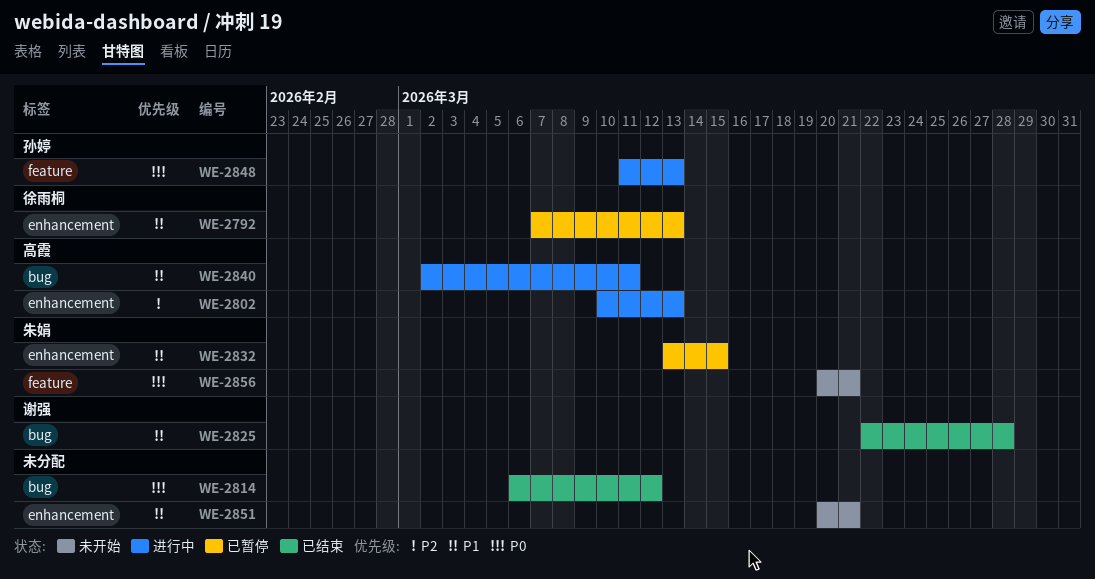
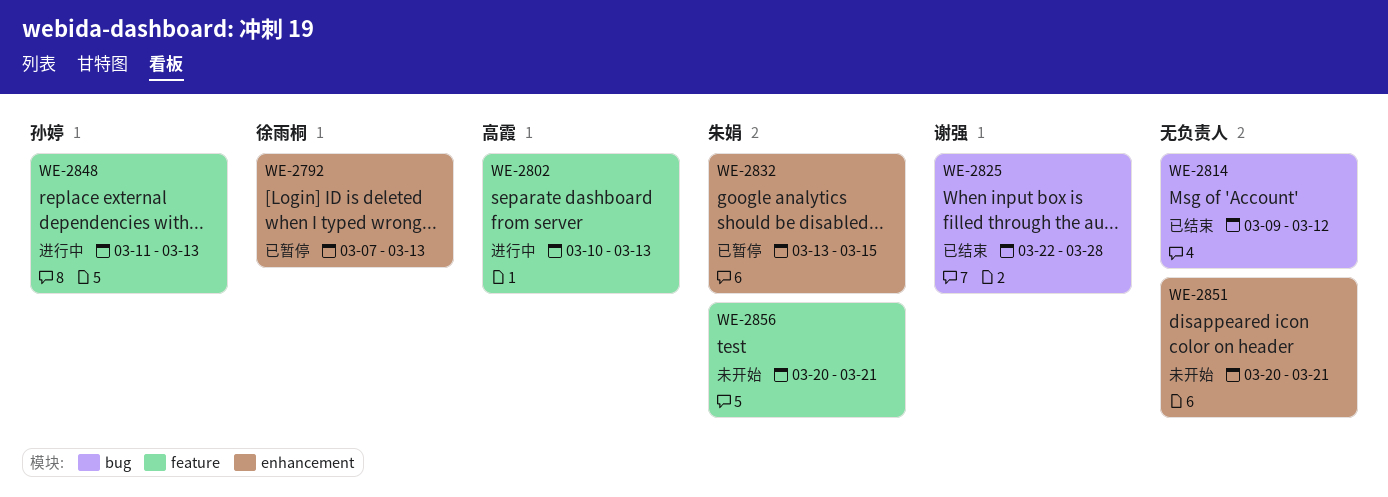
WE-2802, label: enhancement -> feature
WE-2814, start: Mar 6 -> Mar 9
WE-2840: present -> none

